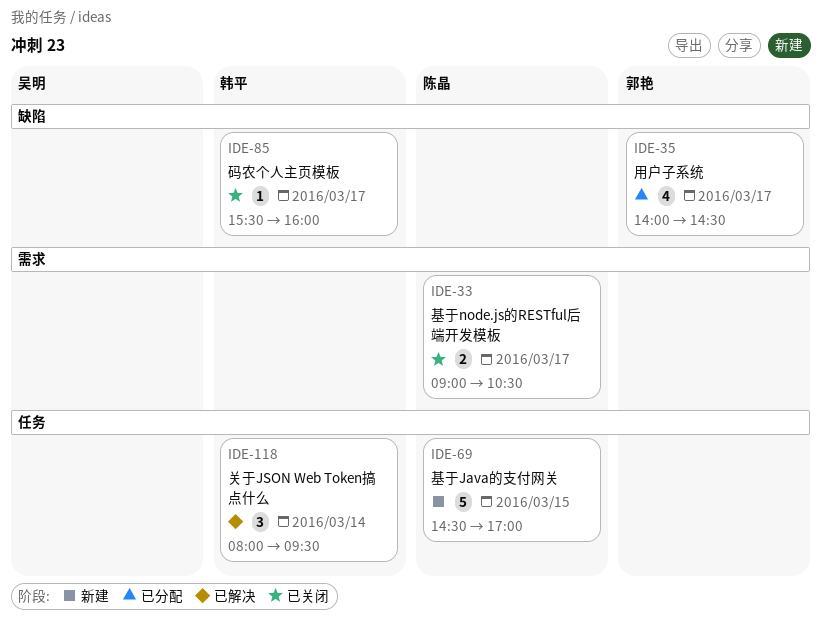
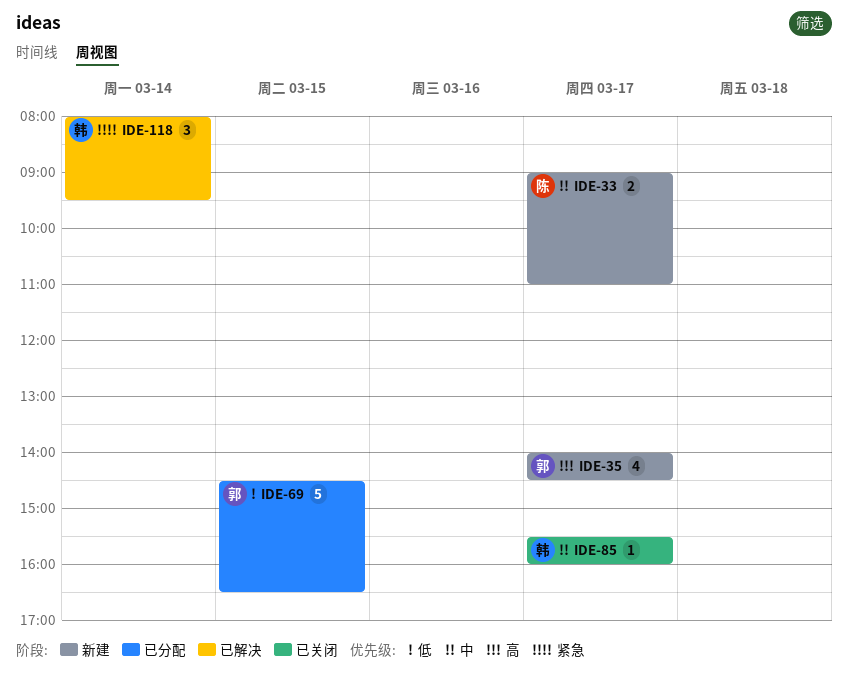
IDE-33, status: 已关闭 -> 新建
IDE-33, ends: 10:30 -> 11:00
IDE-35, status: 已分配 -> 新建
IDE-69, status: 新建 -> 已分配
IDE-69, owner: 陈晶 -> 郭艳
IDE-69, ends: 17:00 -> 16:30

